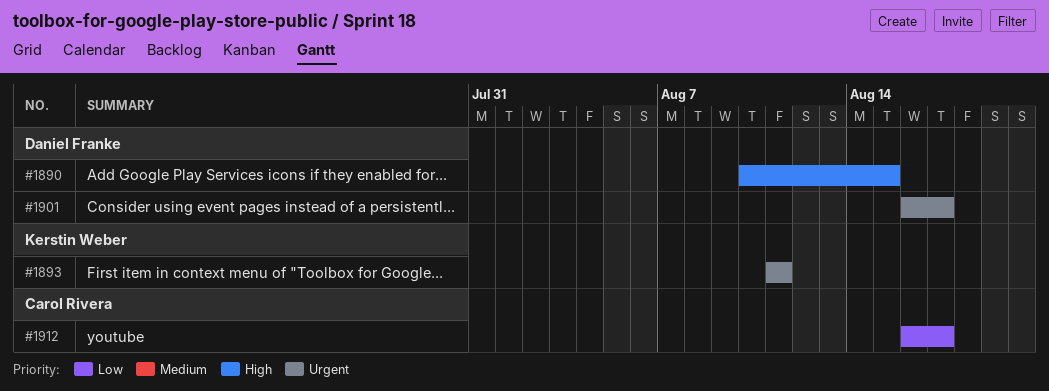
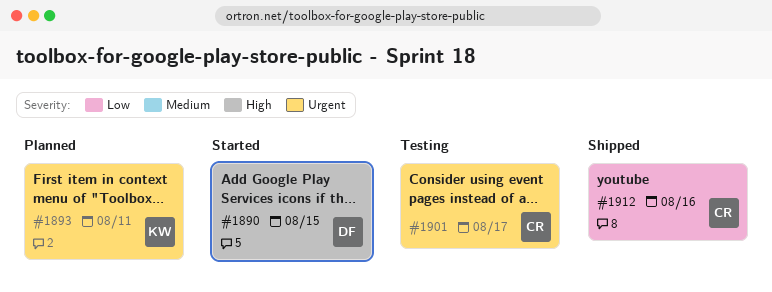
#1901, owner: Daniel Franke -> Carol Rivera
#1912, due: Aug 17 -> Aug 16

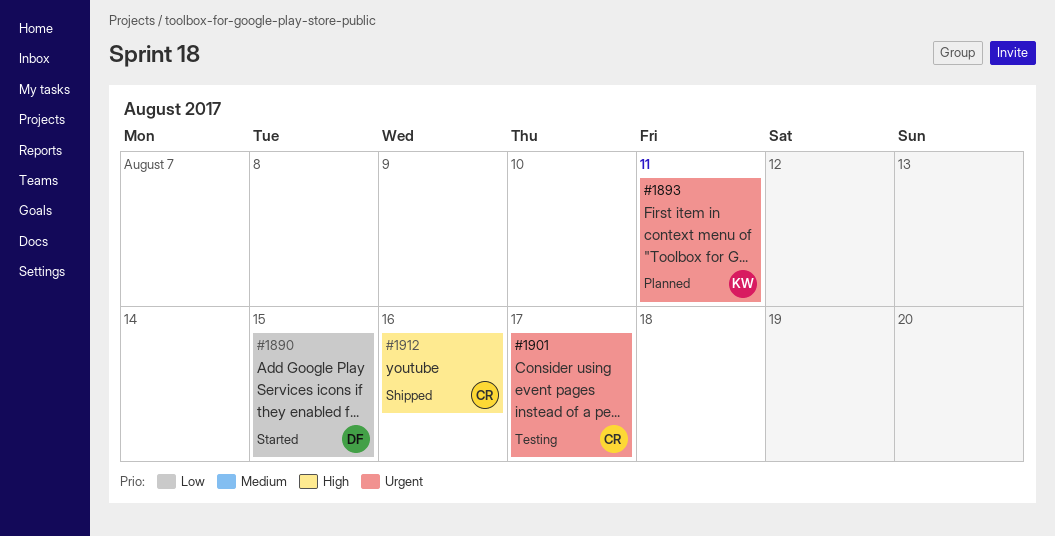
#1890, priority: High -> Low
#1912, priority: Low -> High

